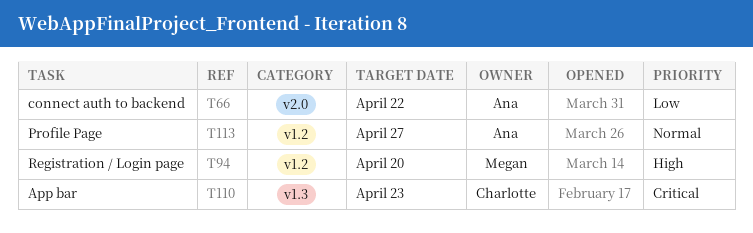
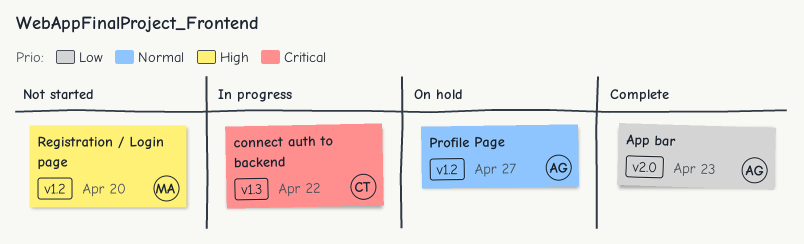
App bar, owner: Charlotte -> Ana
App bar, priority: Critical -> Low
App bar, label: v1.3 -> v2.0
connect auth to backend, owner: Ana -> Charlotte
connect auth to backend, priority: Low -> Critical
connect auth to backend, label: v2.0 -> v1.3

